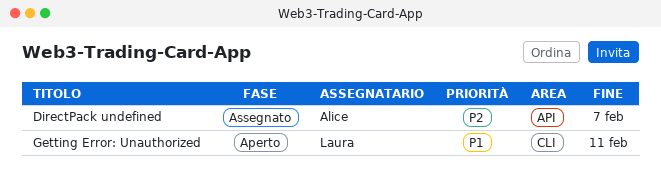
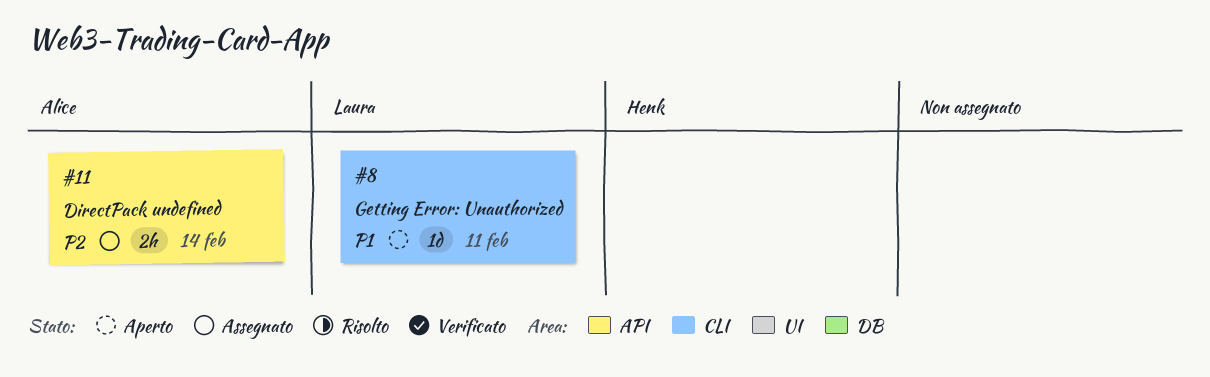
DirectPack undefined, due: Feb 7 -> Feb 14

